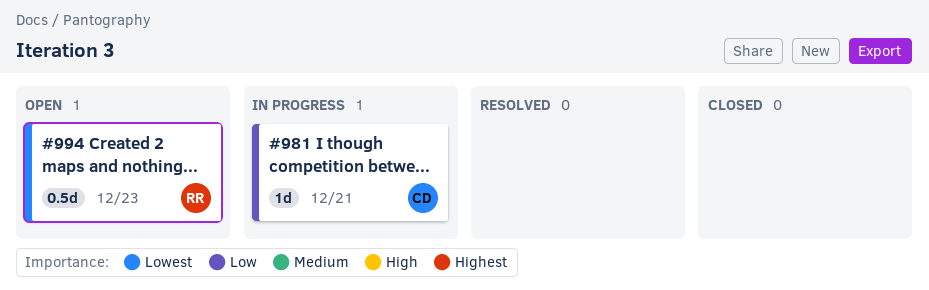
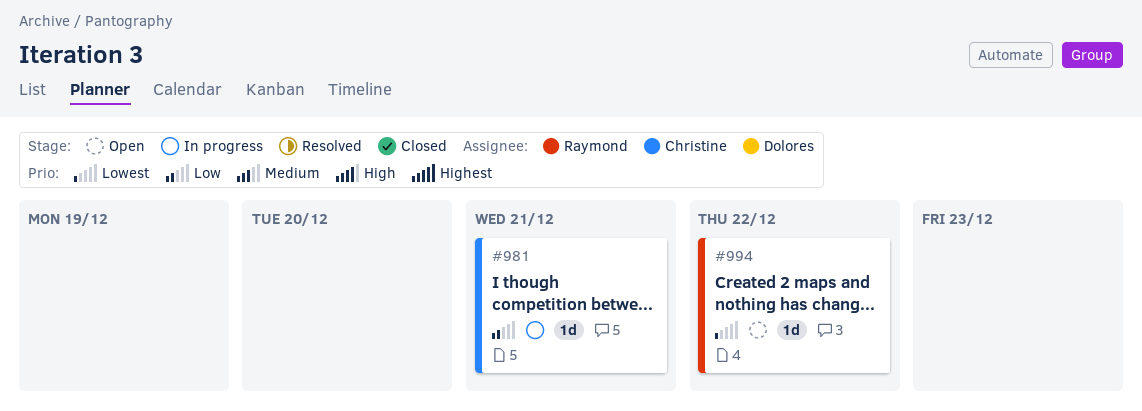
#994, estimate: 0.5d -> 1d
#994, due: Dec 23 -> Dec 22

